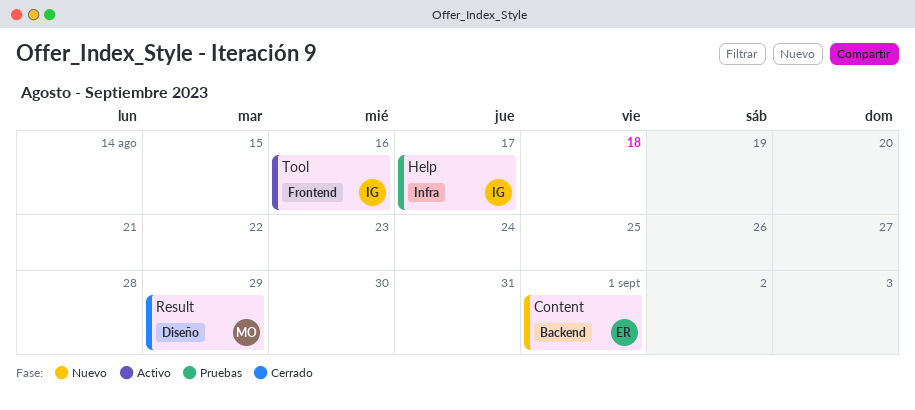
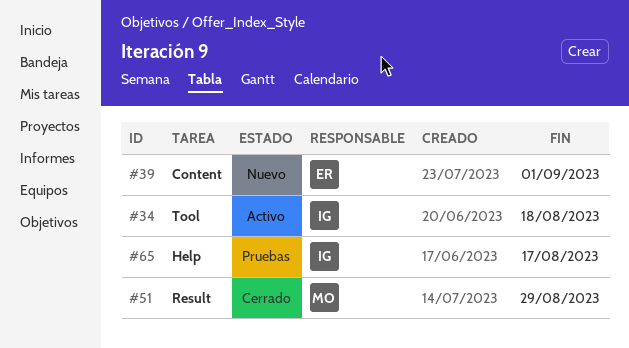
Tool, due: Aug 16 -> Aug 18

